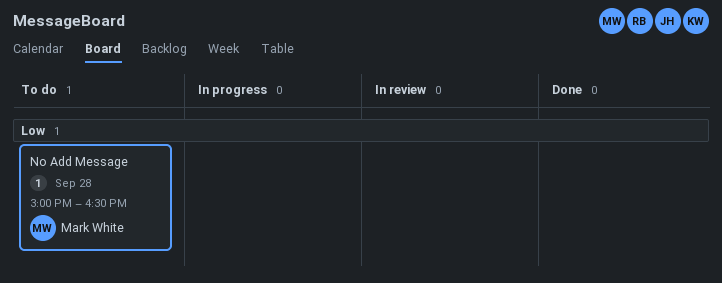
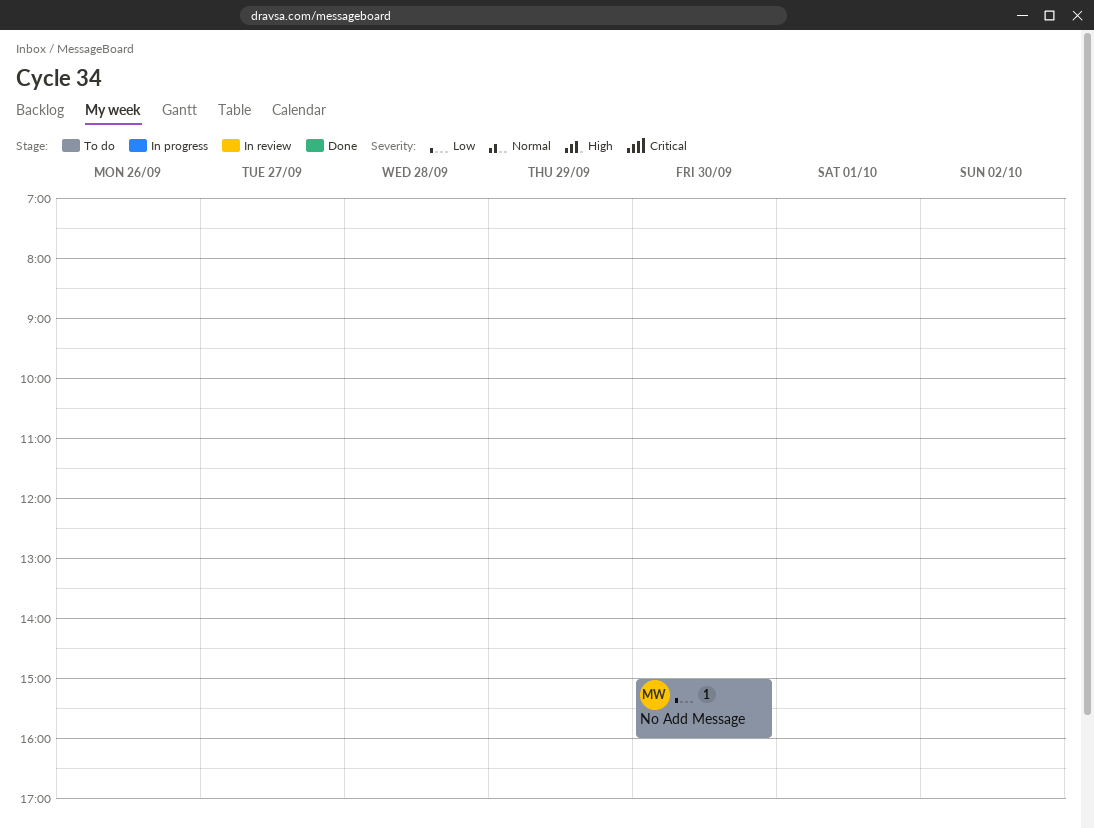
No Add Message, day: Sep 28 -> Sep 30
No Add Message, ends: 16:30 -> 16:00

